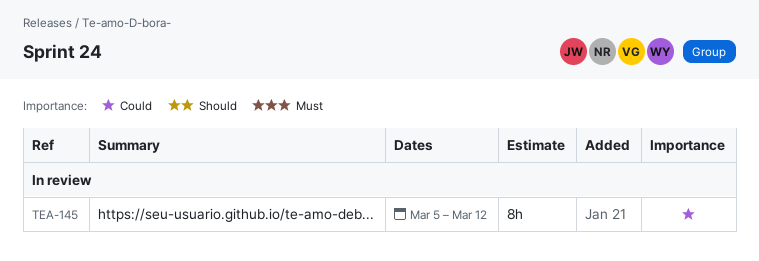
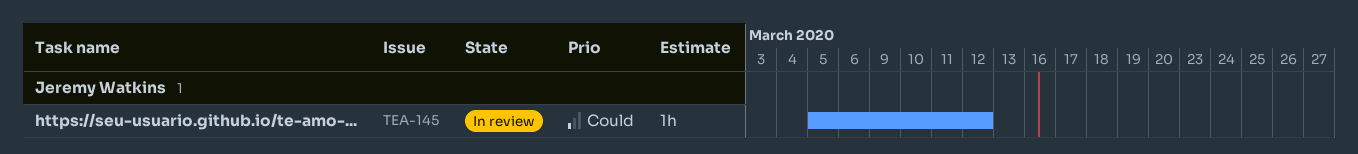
TEA-145, estimate: 8h -> 1h

